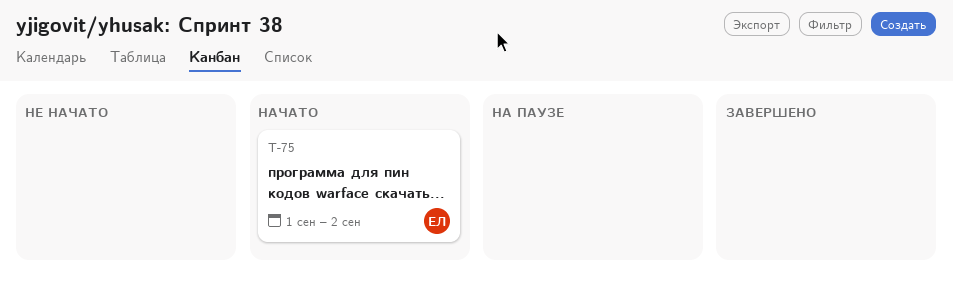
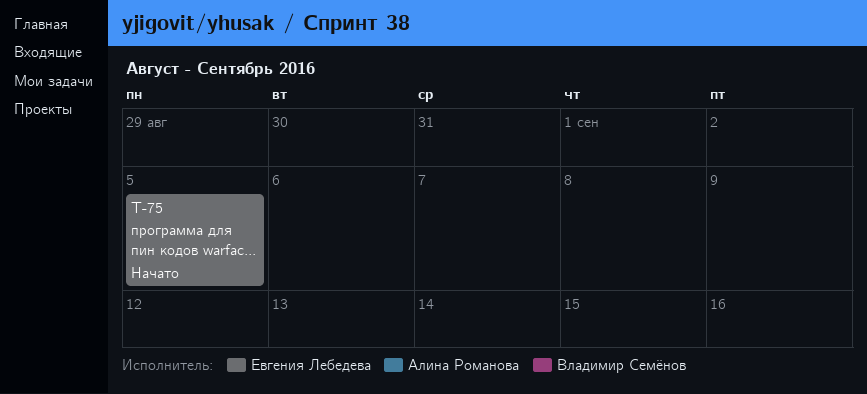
T-75, due: Sep 2 -> Sep 5

